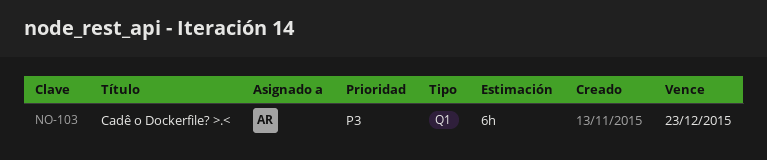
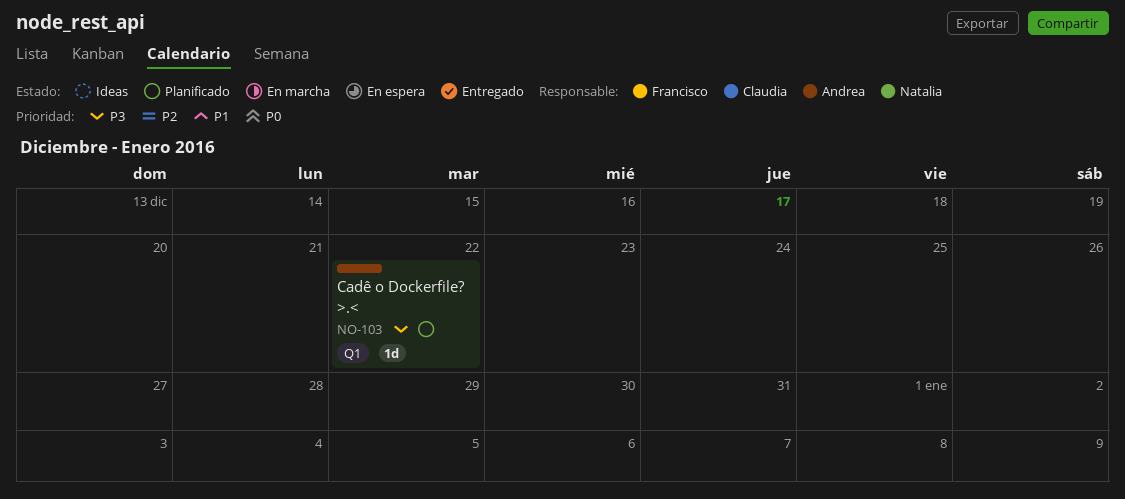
NO-103, estimate: 6h -> 1d
NO-103, due: Dec 23 -> Dec 22

